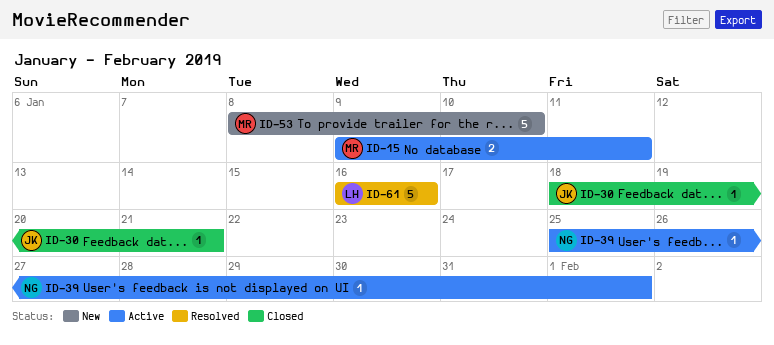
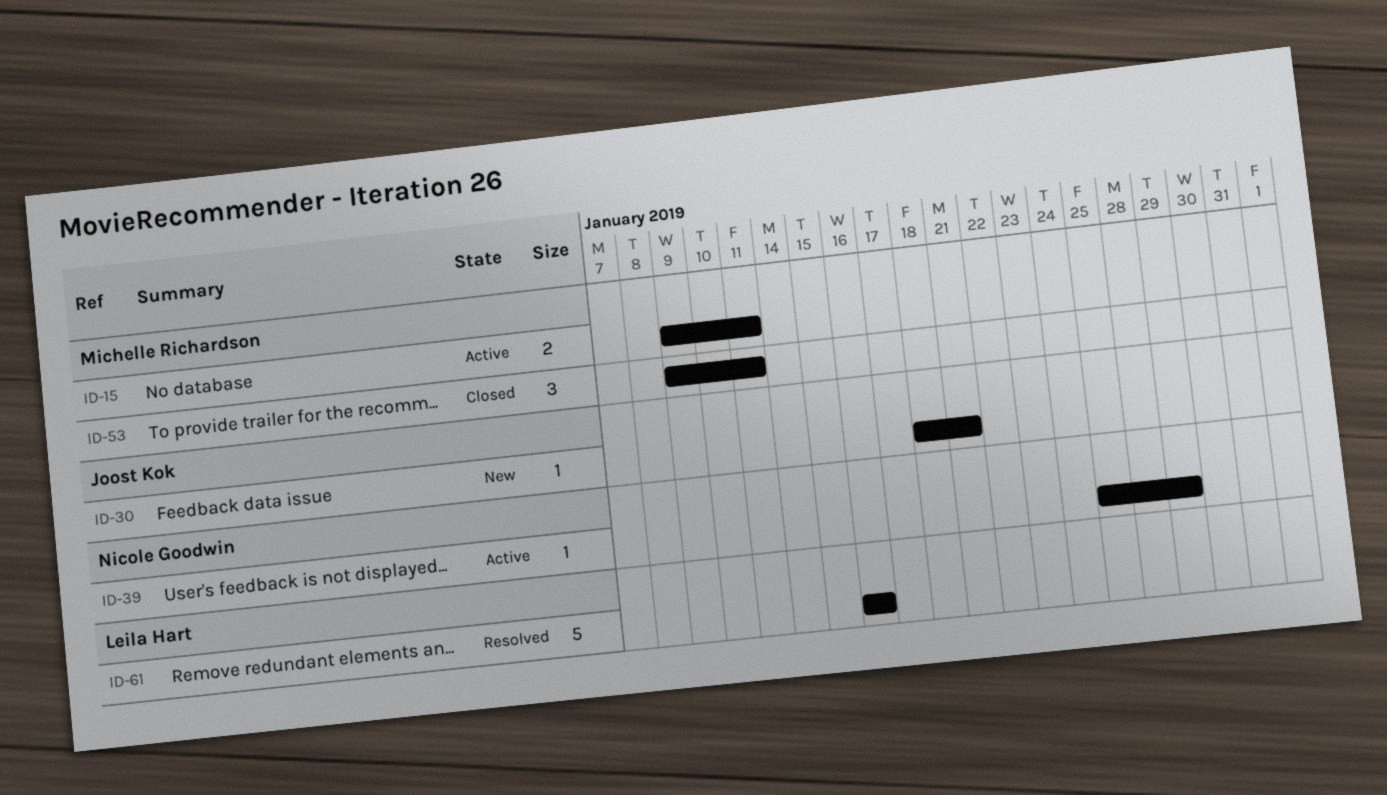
ID-30, status: Closed -> New
ID-39, due: Feb 1 -> Jan 29
ID-53, status: New -> Closed
ID-53, estimate: 5 -> 3
ID-53, start: Jan 8 -> Jan 9
ID-53, due: Jan 10 -> Jan 11

